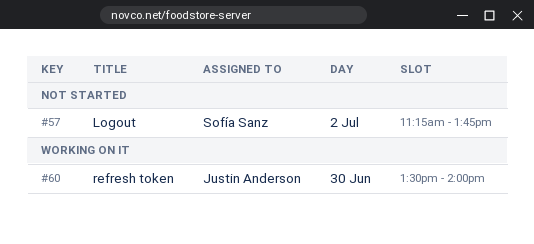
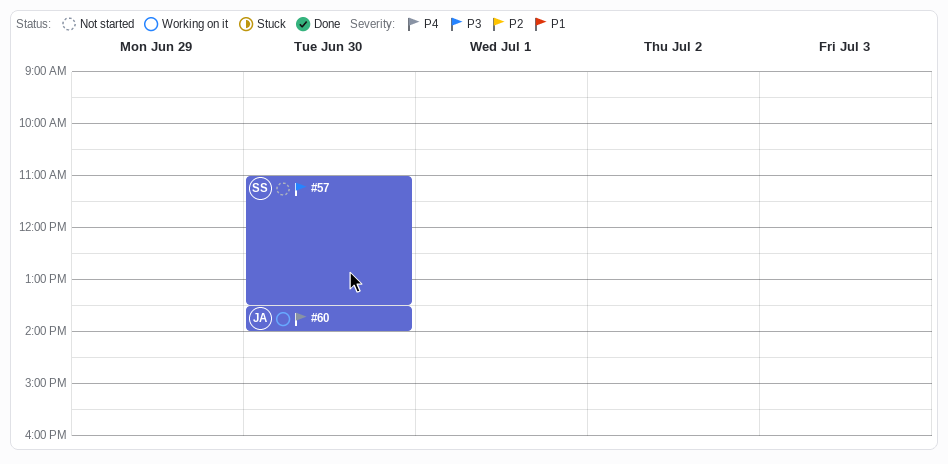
#57, day: Jul 2 -> Jun 30
#57, begins: 11:15 -> 11:00
#57, ends: 13:45 -> 13:30

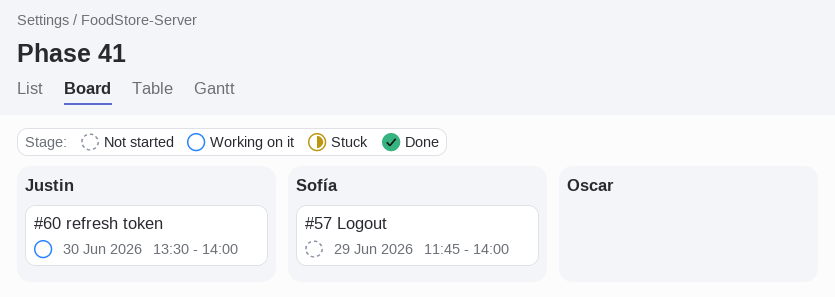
#57, day: Jun 30 -> Jun 29
#57, begins: 11:00 -> 11:45
#57, ends: 13:30 -> 14:00

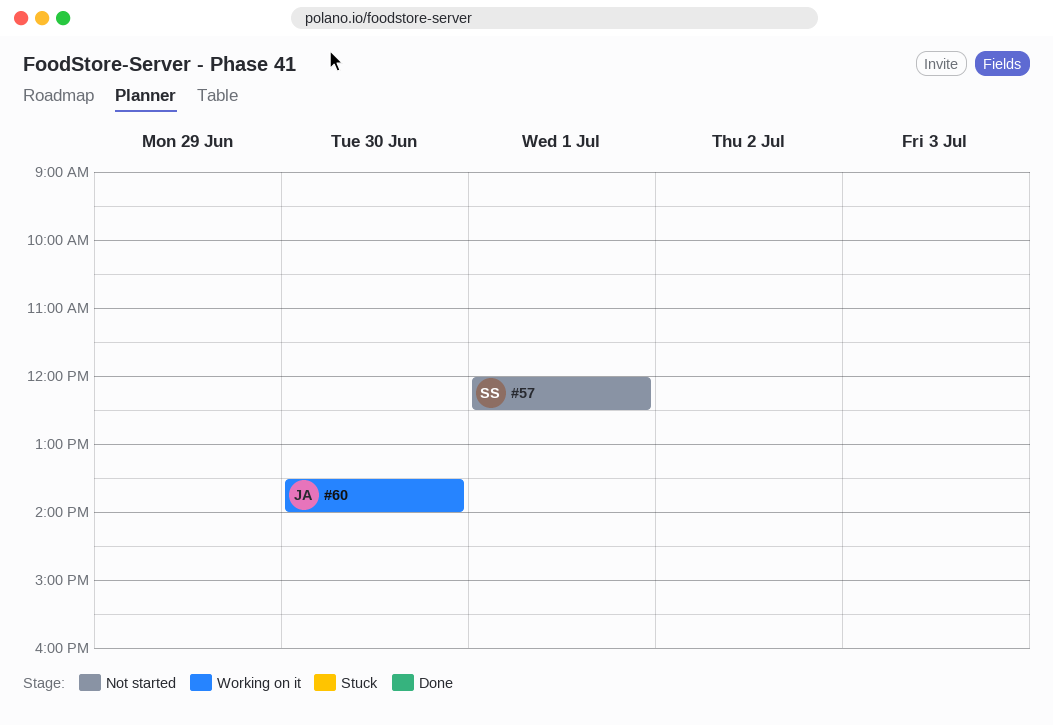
#57, day: Jun 29 -> Jul 1
#57, begins: 11:45 -> 12:00
#57, ends: 14:00 -> 12:30

